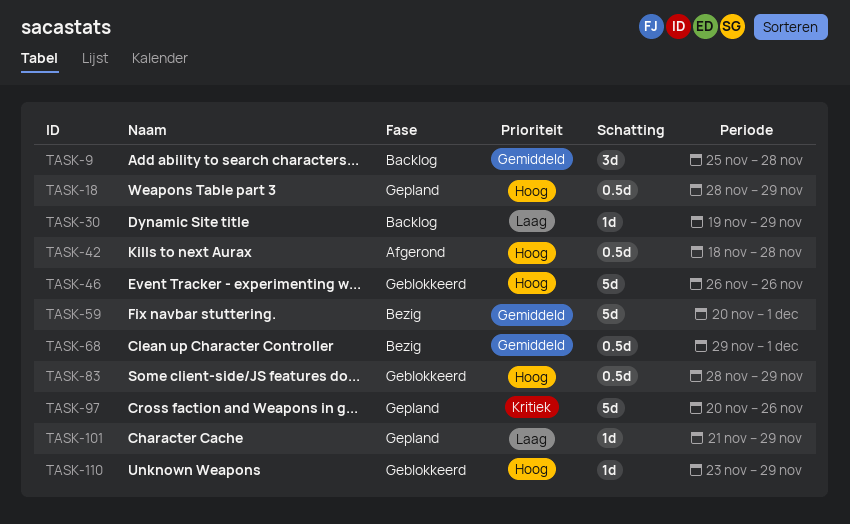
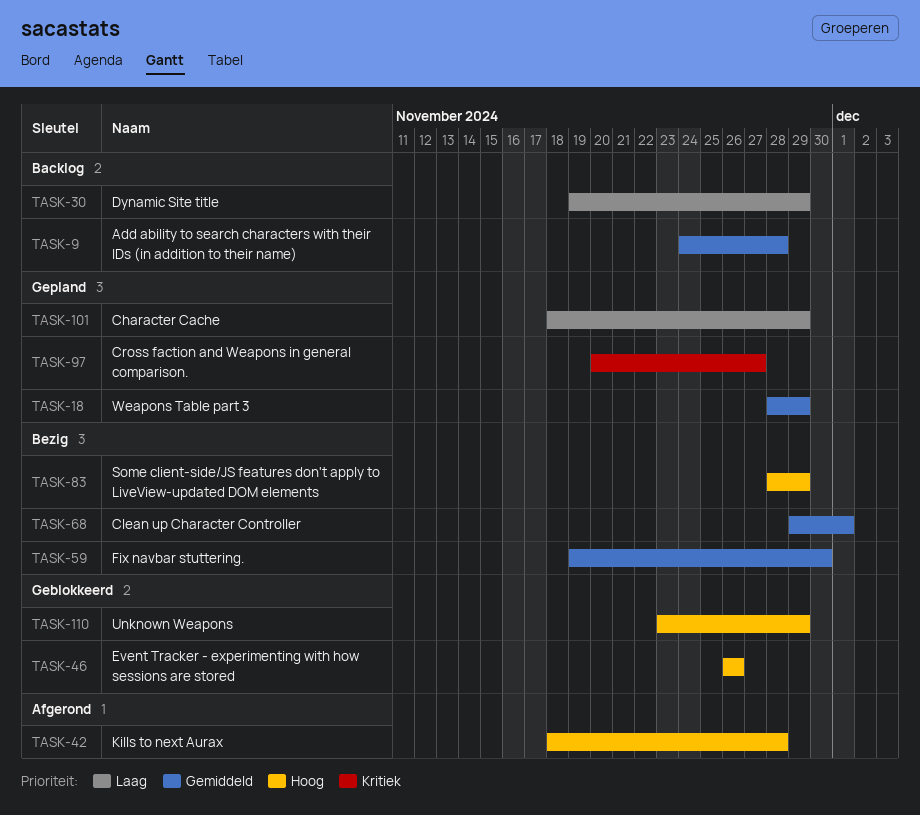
TASK-9, start: Nov 25 -> Nov 24
TASK-18, priority: Hoog -> Gemiddeld
TASK-59, start: Nov 20 -> Nov 19
TASK-59, due: Dec 1 -> Nov 30
TASK-83, status: Geblokkeerd -> Bezig
TASK-97, due: Nov 26 -> Nov 27
TASK-101, start: Nov 21 -> Nov 18

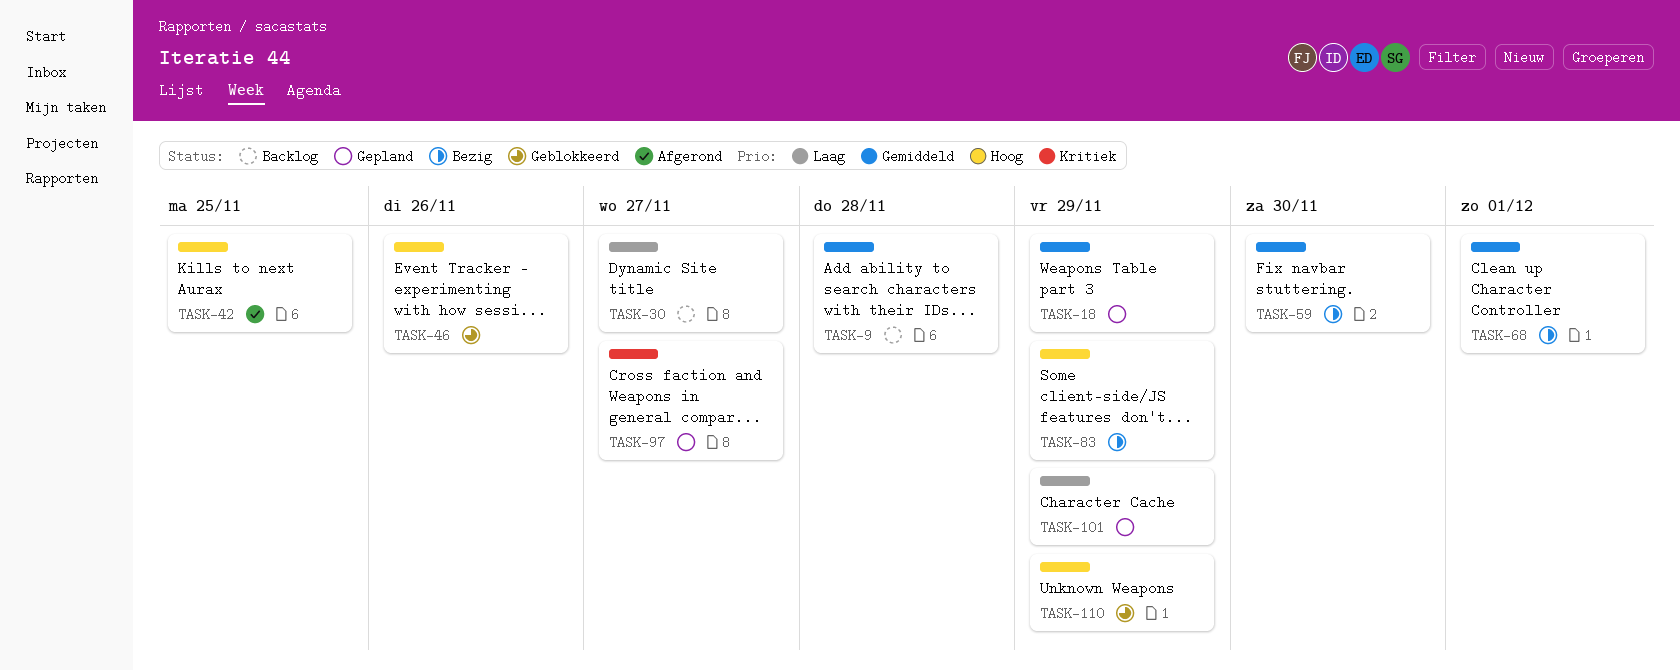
TASK-30, due: Nov 29 -> Nov 27
TASK-42, due: Nov 28 -> Nov 25

